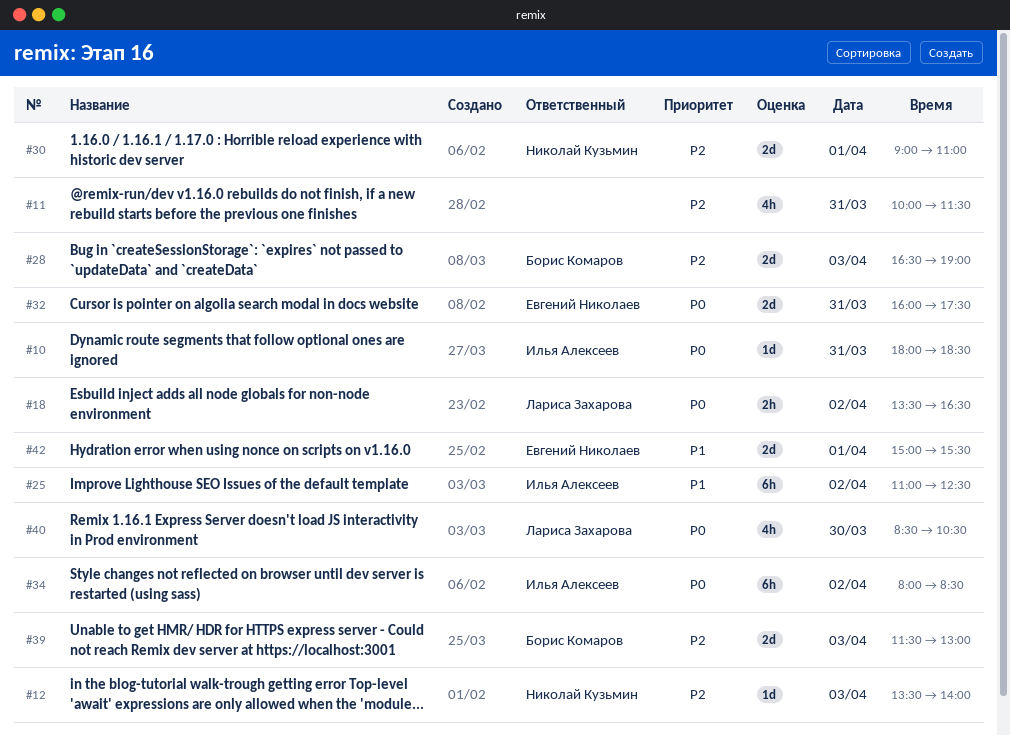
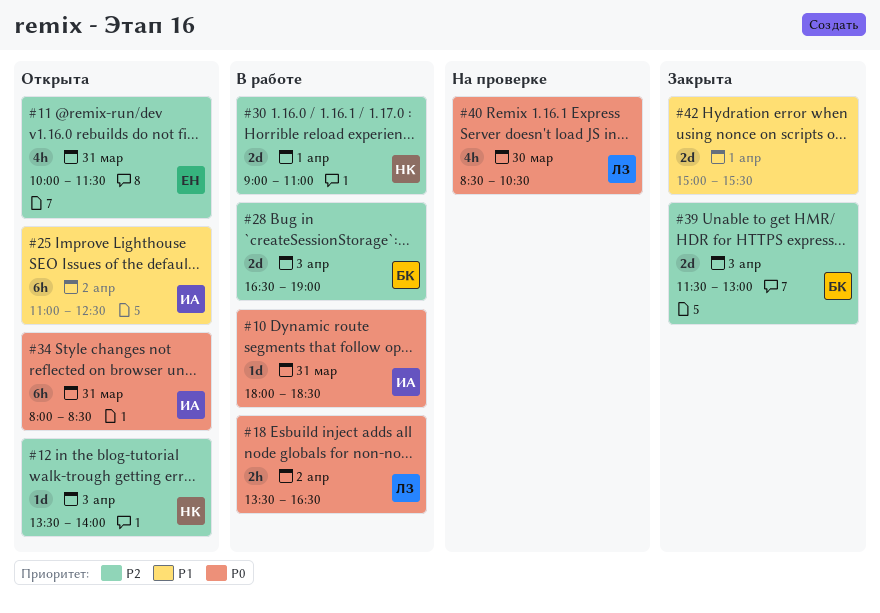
#11, owner: none -> Евгений Николаев
#32: present -> none
#34, day: Apr 2 -> Mar 31
#42, owner: Евгений Николаев -> none

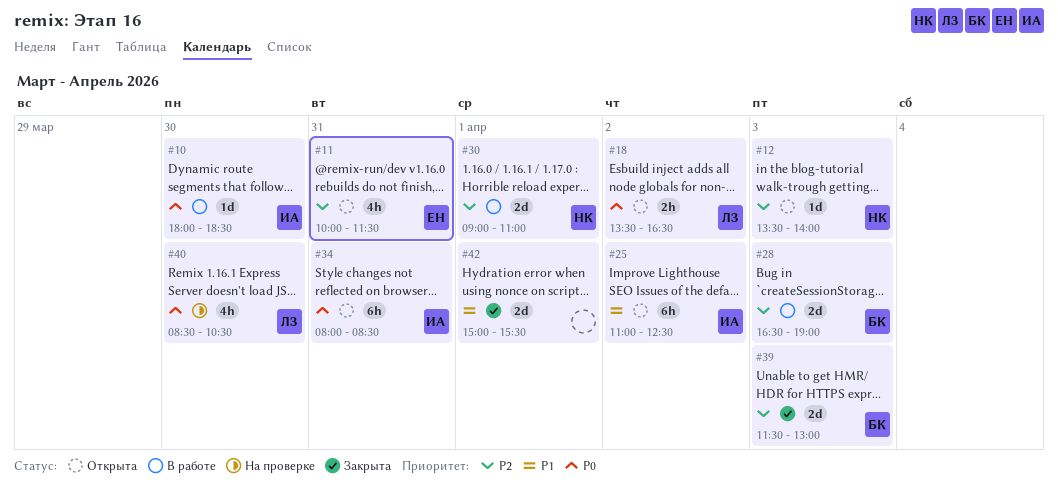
#10, day: Mar 31 -> Mar 30
#18, status: В работе -> Открыта

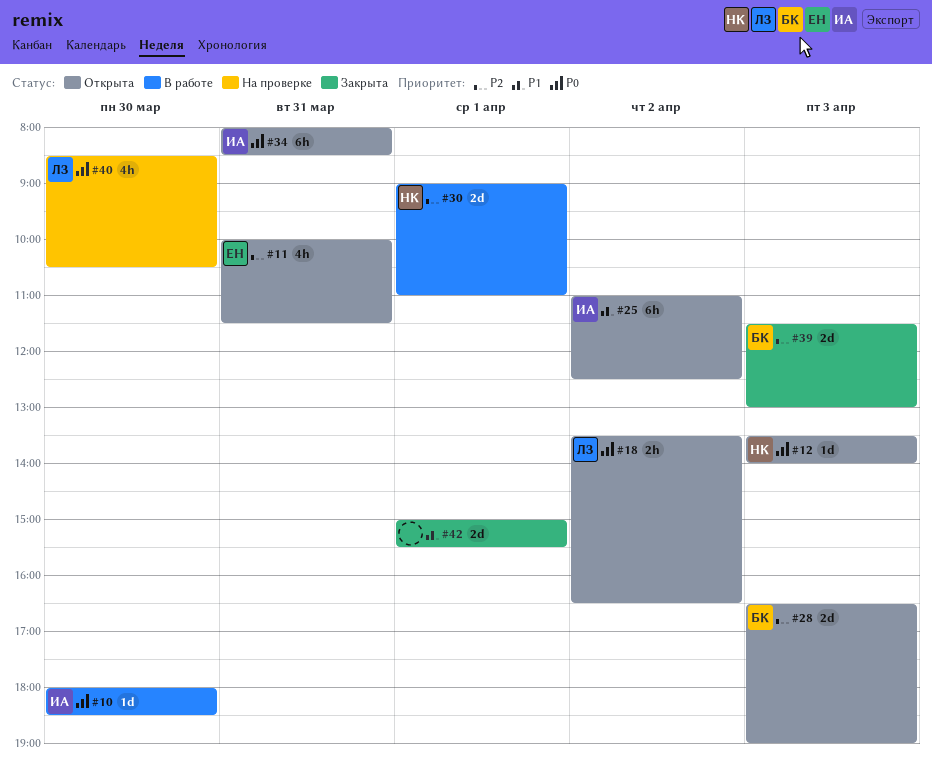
#12, priority: P2 -> P0
#28, status: В работе -> Открыта

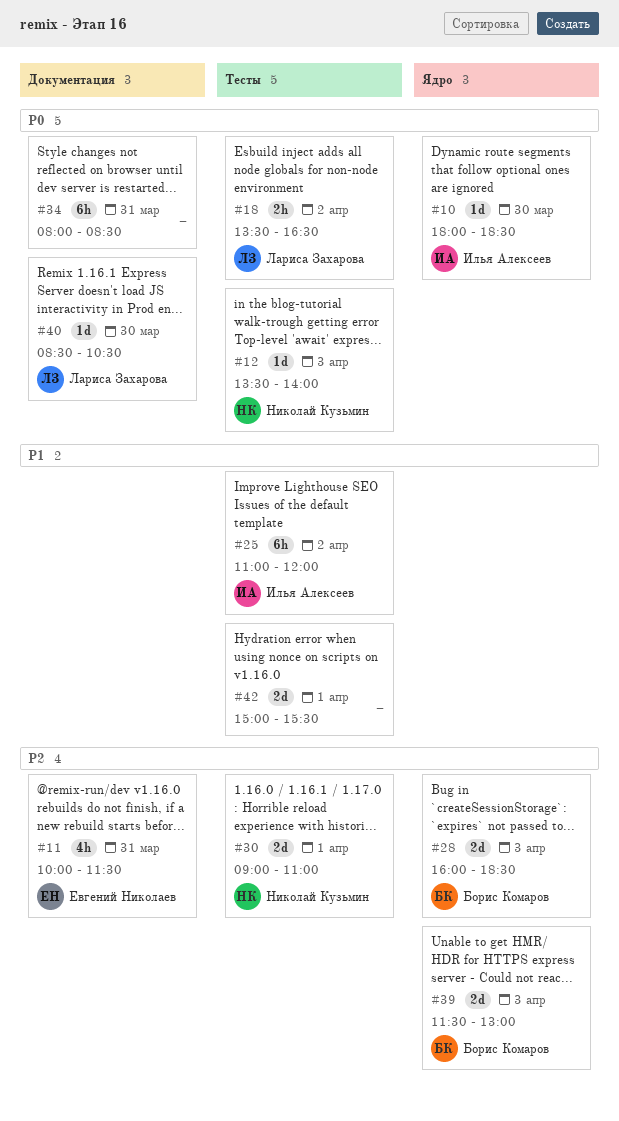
#25, ends: 12:30 -> 12:00
#28, begins: 16:30 -> 16:00
#28, ends: 19:00 -> 18:30
#34, owner: Илья Алексеев -> none
#40, estimate: 4h -> 1d

